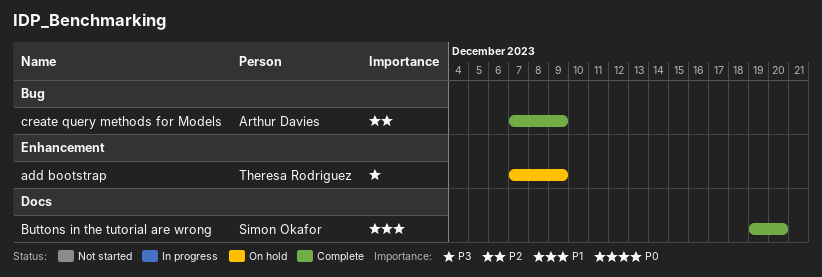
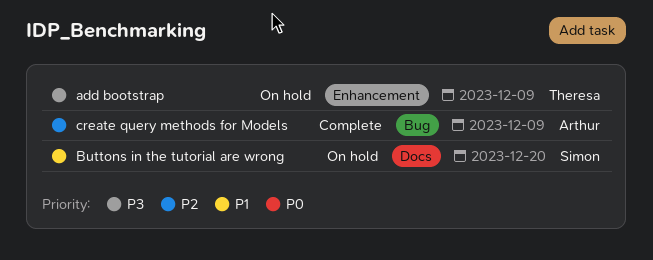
Buttons in the tutorial are wrong, status: Complete -> On hold

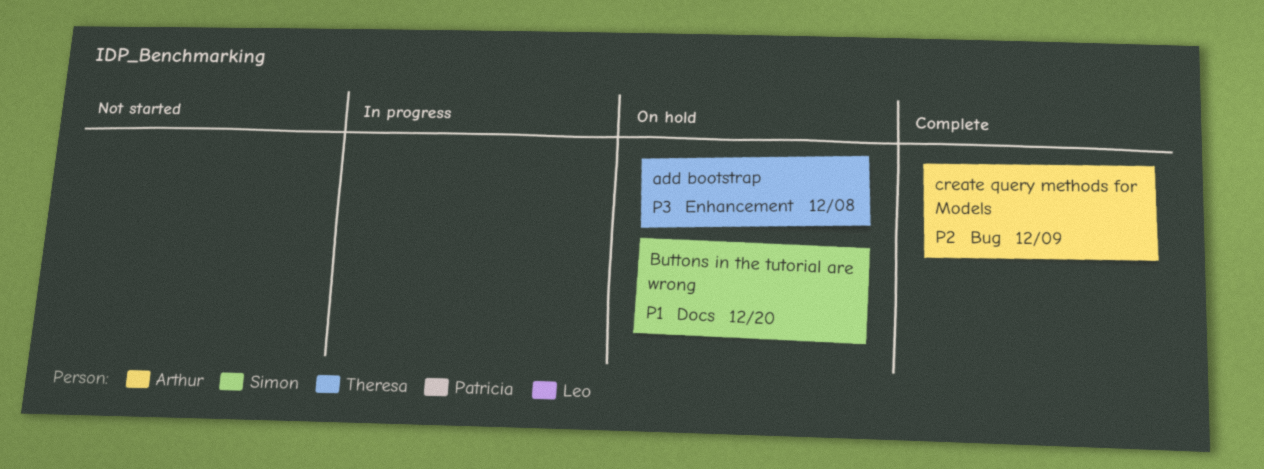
add bootstrap, due: Dec 9 -> Dec 8

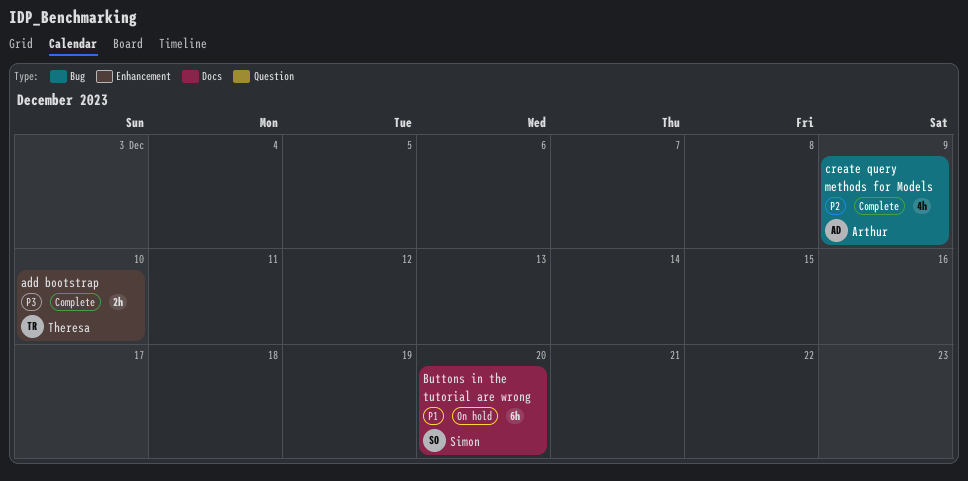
add bootstrap, status: On hold -> Complete
add bootstrap, due: Dec 8 -> Dec 10

